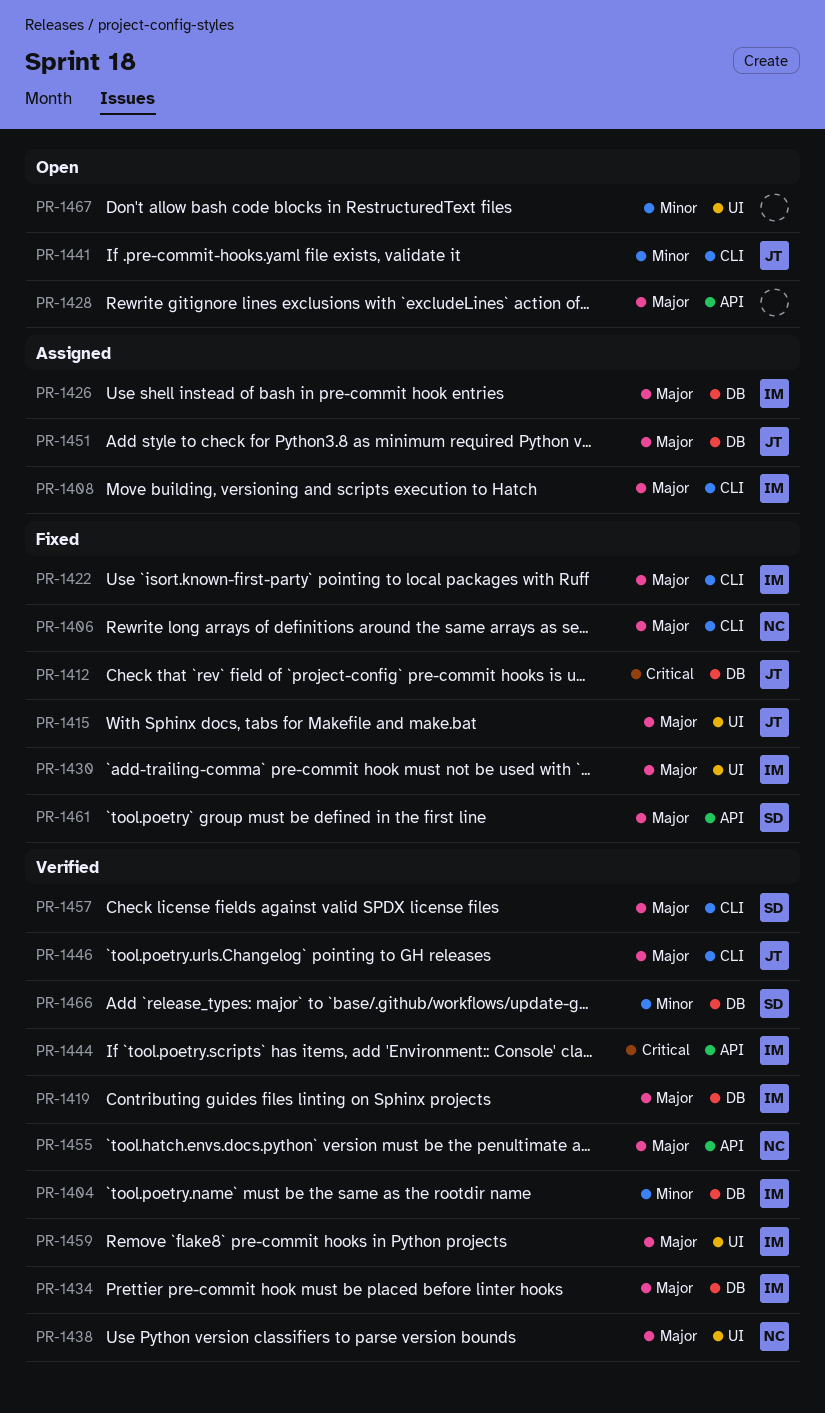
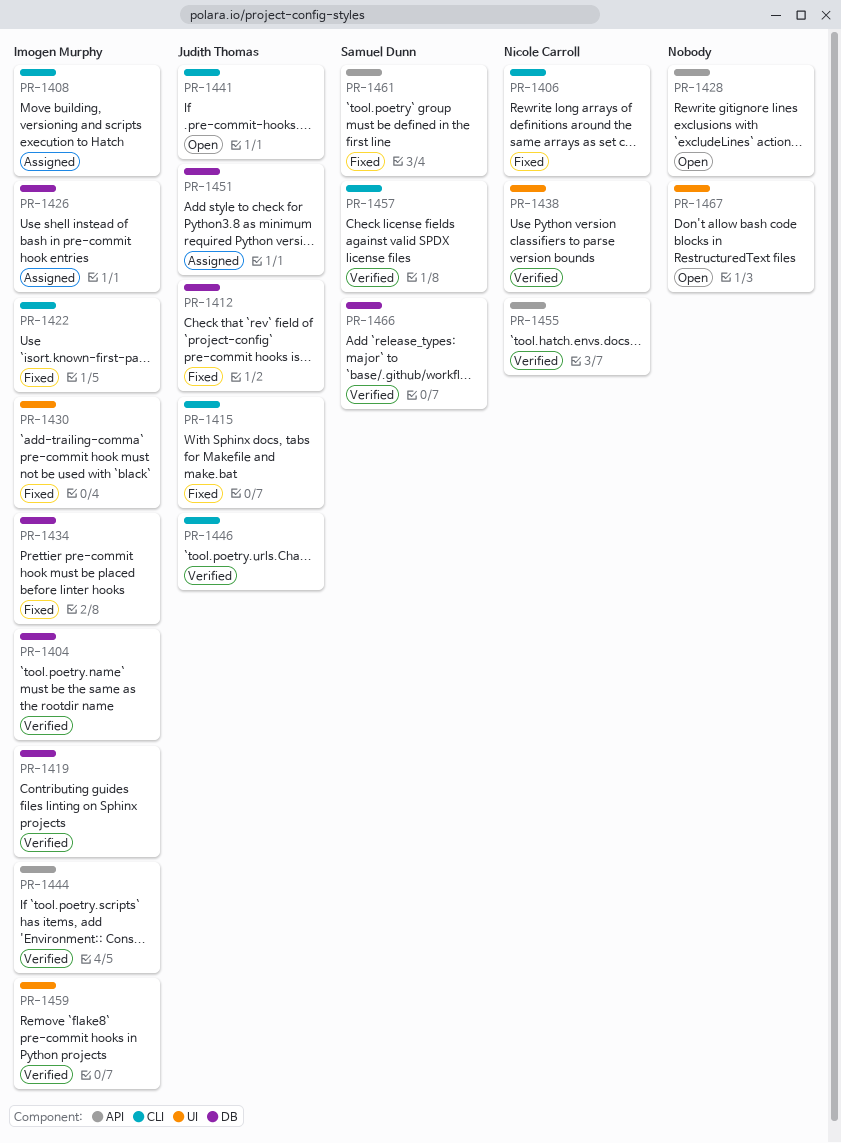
PR-1415, label: UI -> CLI
PR-1434, status: Verified -> Fixed

